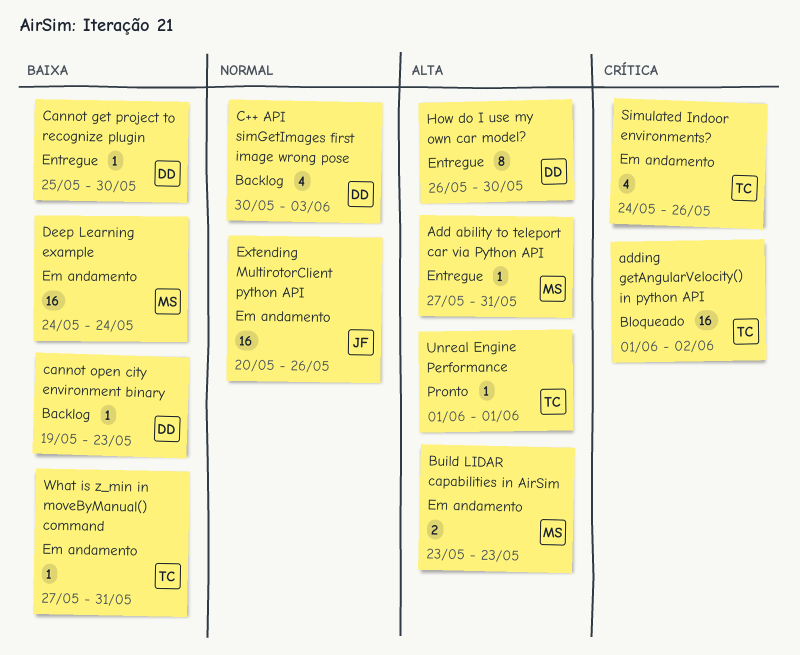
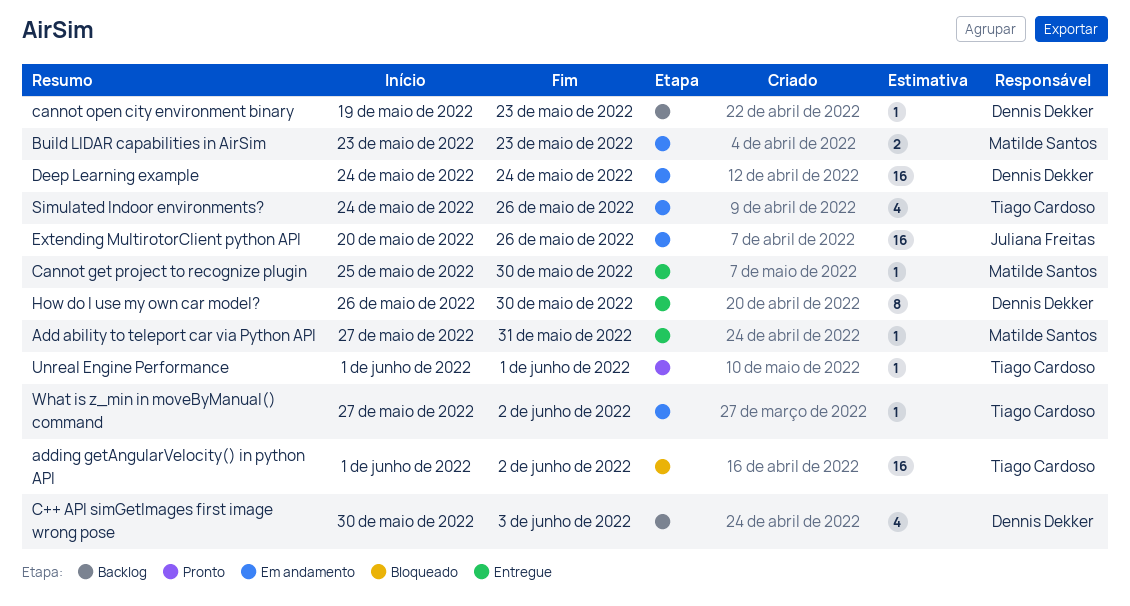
Cannot get project to recognize plugin, owner: Dennis Dekker -> Matilde Santos
Deep Learning example, owner: Matilde Santos -> Dennis Dekker
What is z_min in moveByManual() command, due: May 31 -> Jun 2

